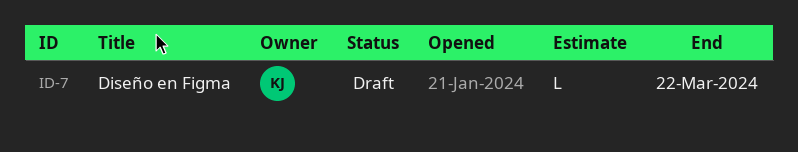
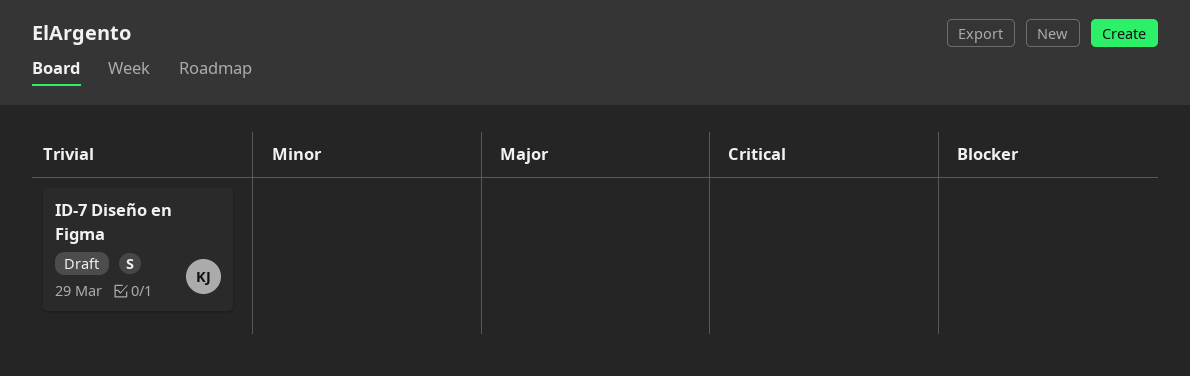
ID-7, estimate: L -> S
ID-7, due: Mar 22 -> Mar 29

